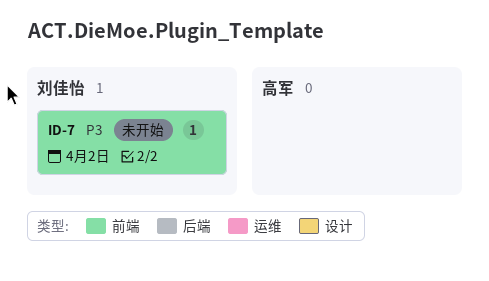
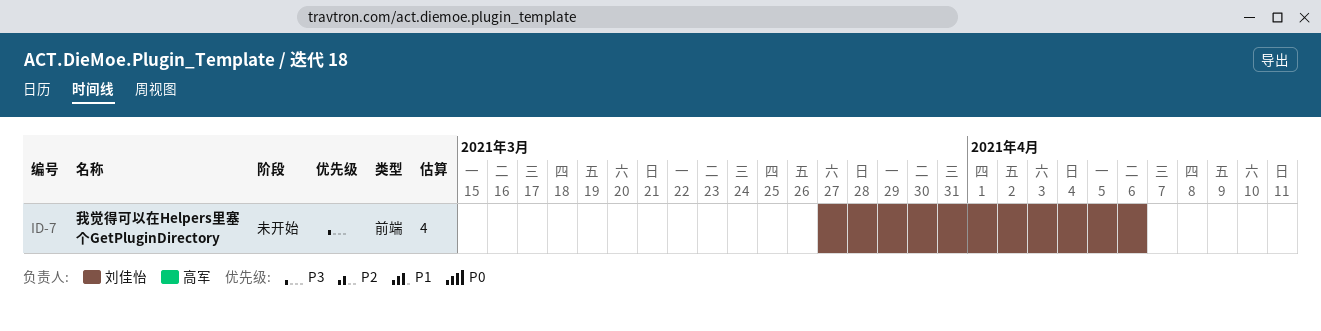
ID-7, estimate: 1 -> 4
ID-7, due: Apr 2 -> Apr 6

